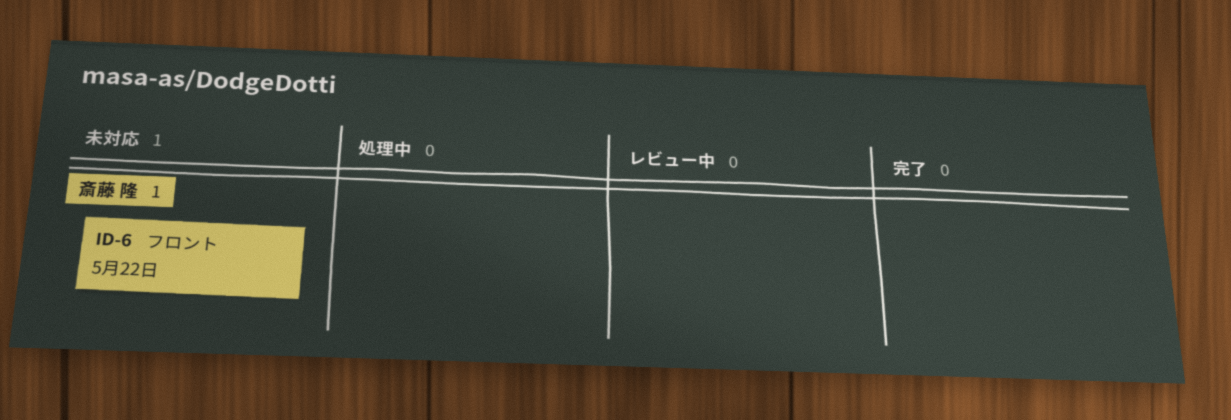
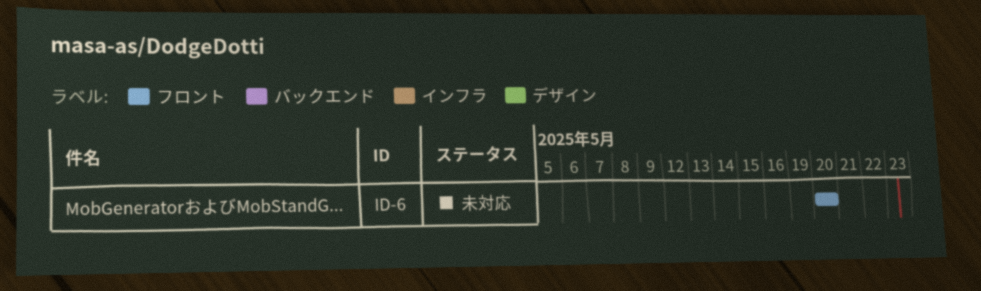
ID-6, due: May 22 -> May 20

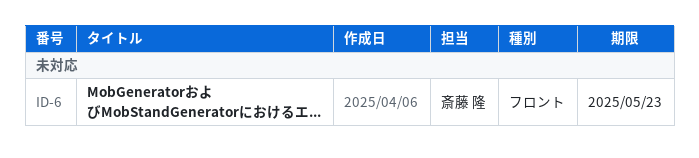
ID-6, due: May 20 -> May 23

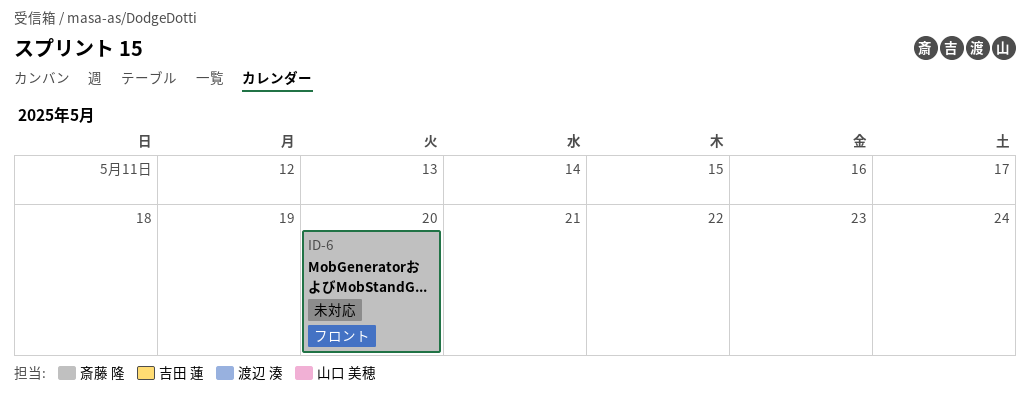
ID-6, due: May 23 -> May 20

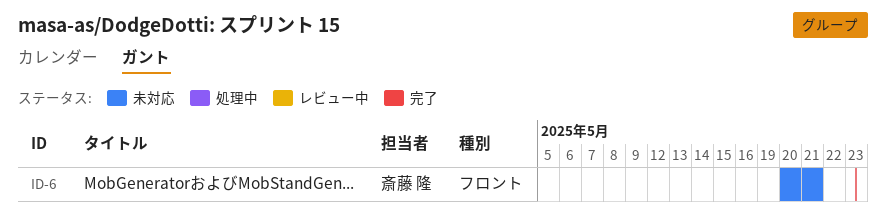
ID-6, due: May 20 -> May 21

